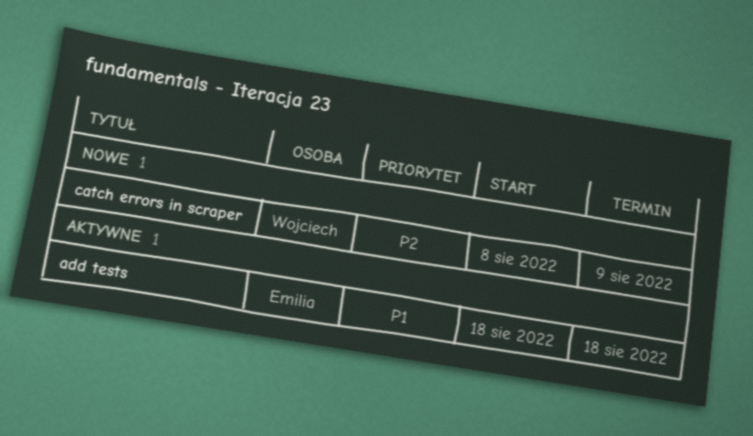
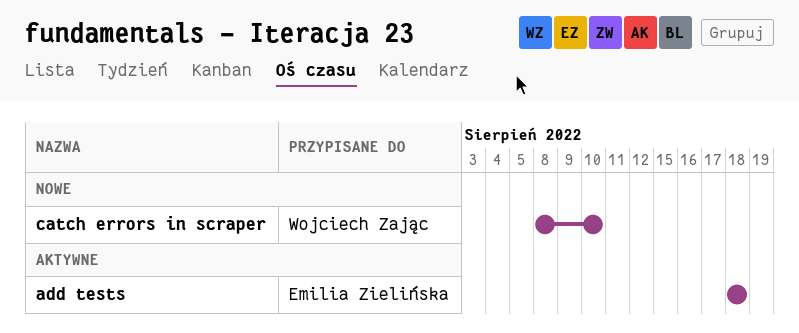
catch errors in scraper, due: Aug 9 -> Aug 10

